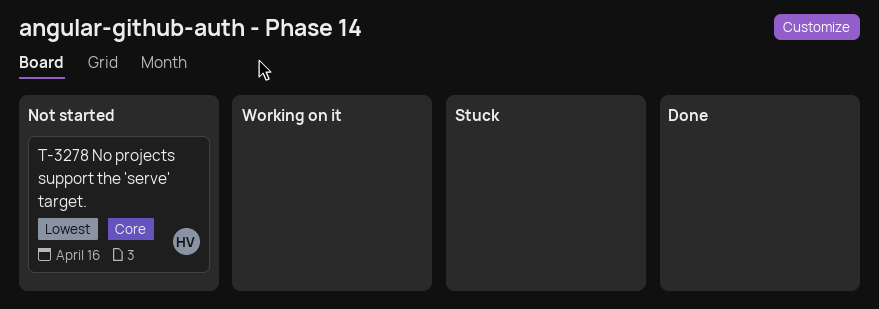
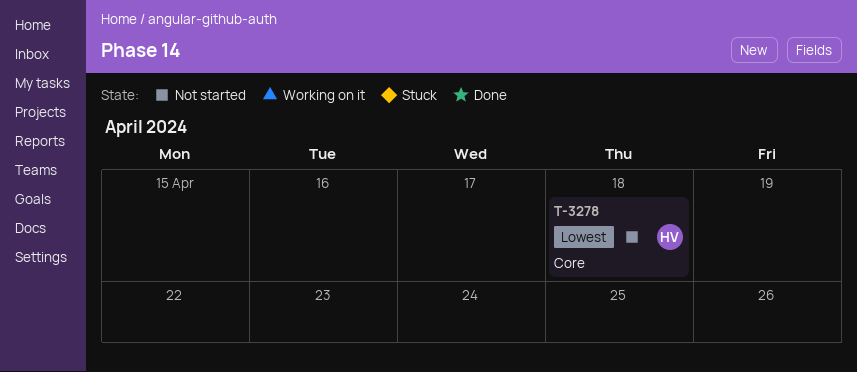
T-3278, due: Apr 16 -> Apr 18

